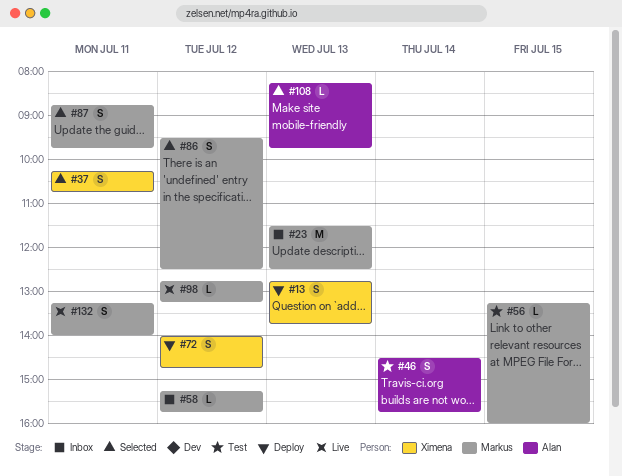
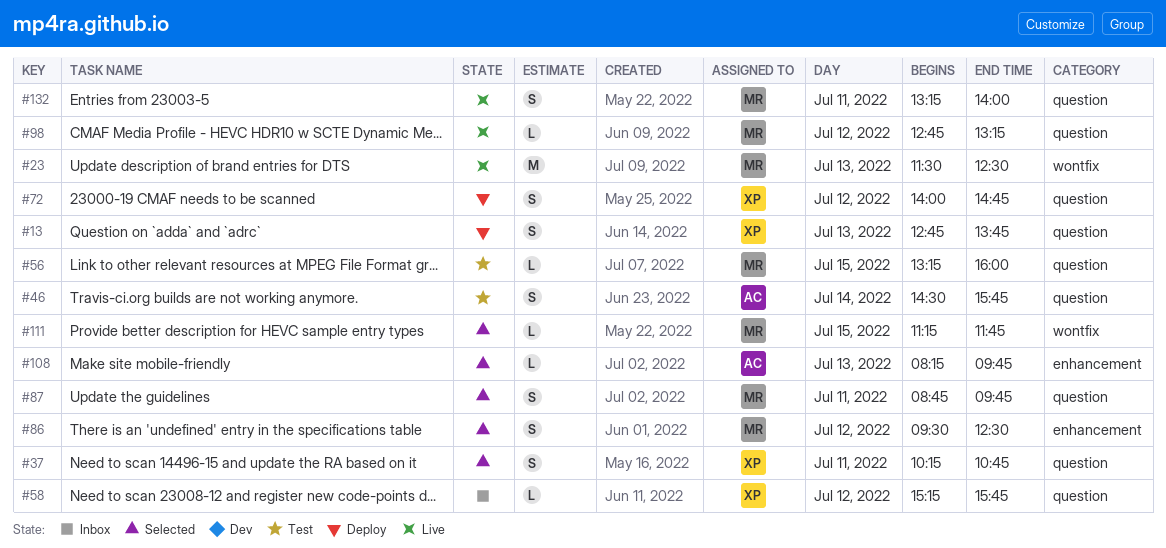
#23, status: Inbox -> Live
#58, owner: Markus -> Ximena
#111: none -> present

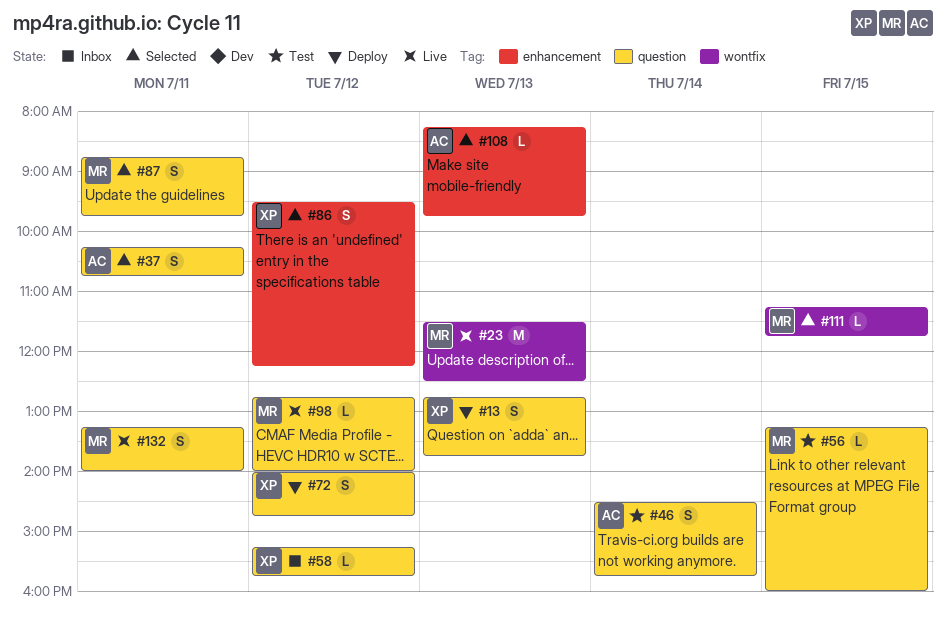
#37, owner: XP -> AC
#86, owner: MR -> XP
#86, ends: 12:30 -> 12:15
#98, ends: 13:15 -> 14:00

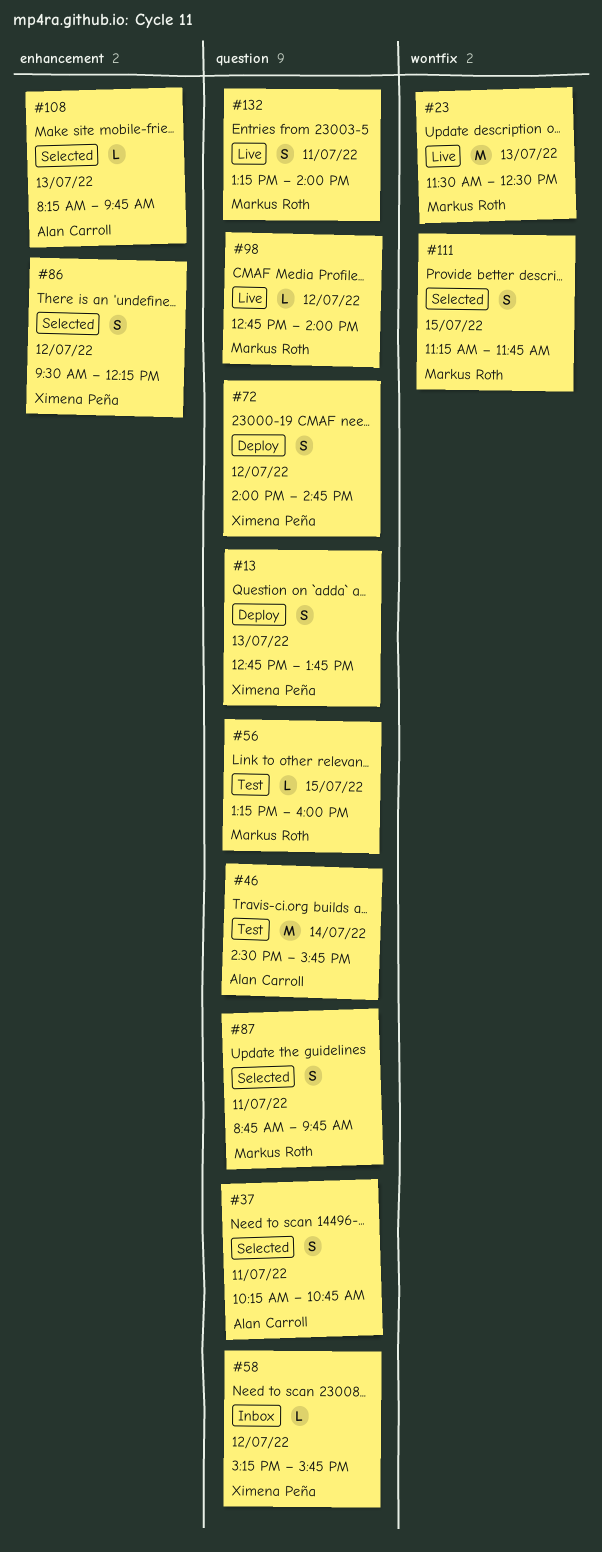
#46, estimate: S -> M
#111, estimate: L -> S

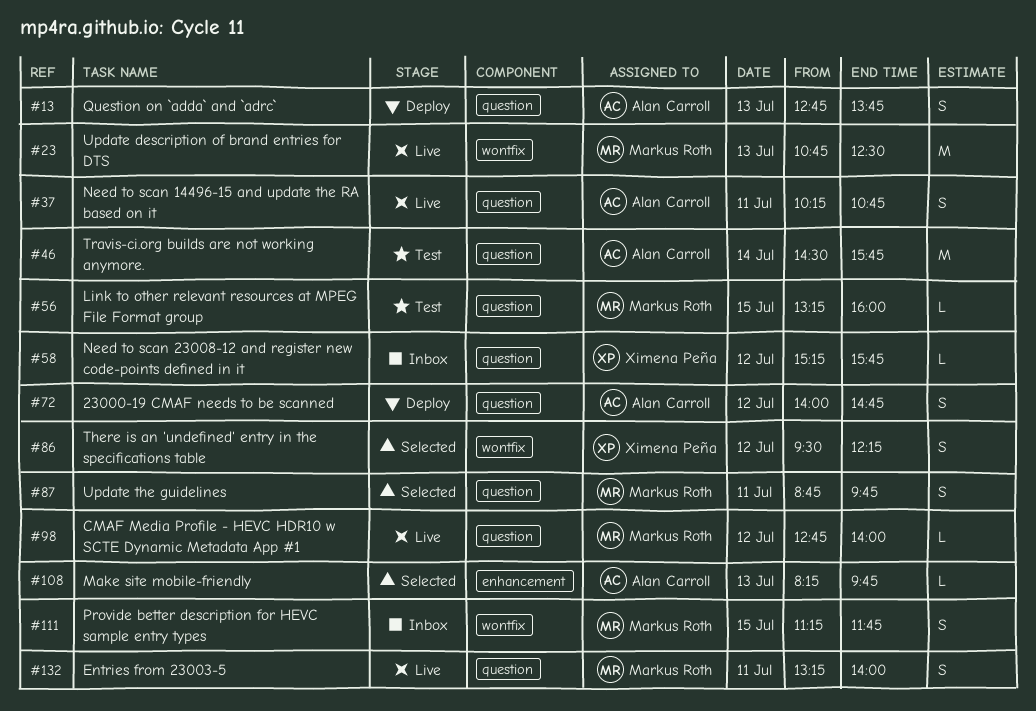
#13, owner: Ximena Peña -> Alan Carroll
#23, begins: 11:30 -> 10:45
#37, status: Selected -> Live
#72, owner: Ximena Peña -> Alan Carroll
#86, label: enhancement -> wontfix
#111, status: Selected -> Inbox

